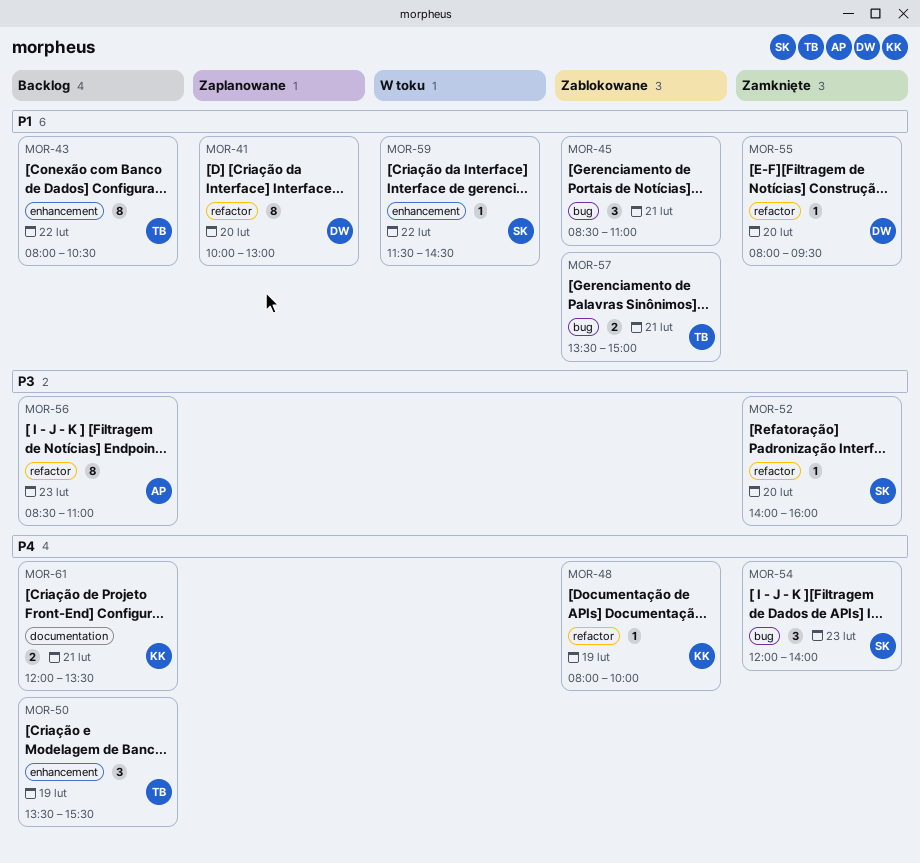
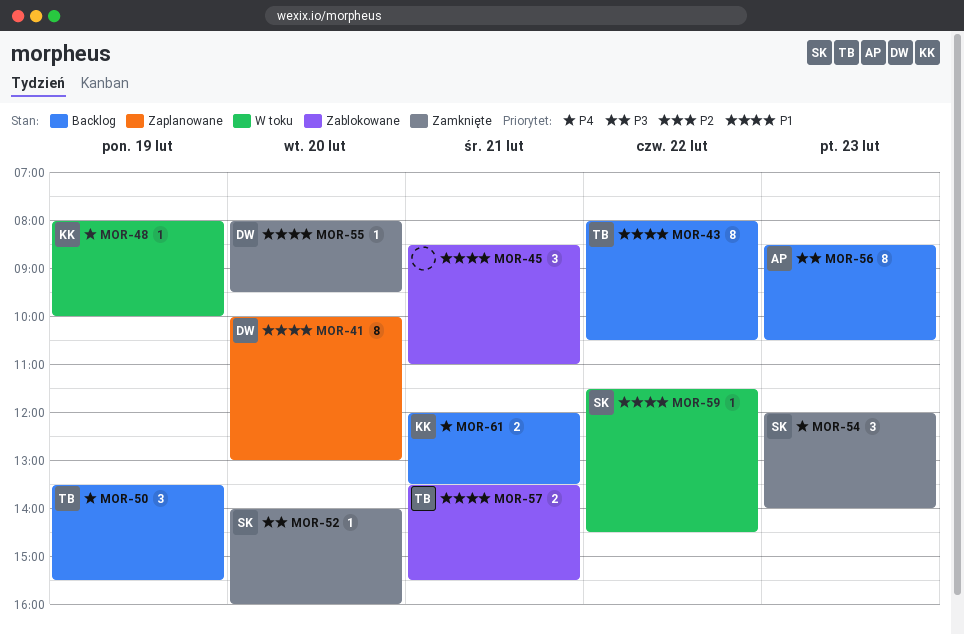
MOR-48, status: Zablokowane -> W toku
MOR-56, ends: 11:00 -> 10:30
MOR-57, ends: 15:00 -> 15:30

